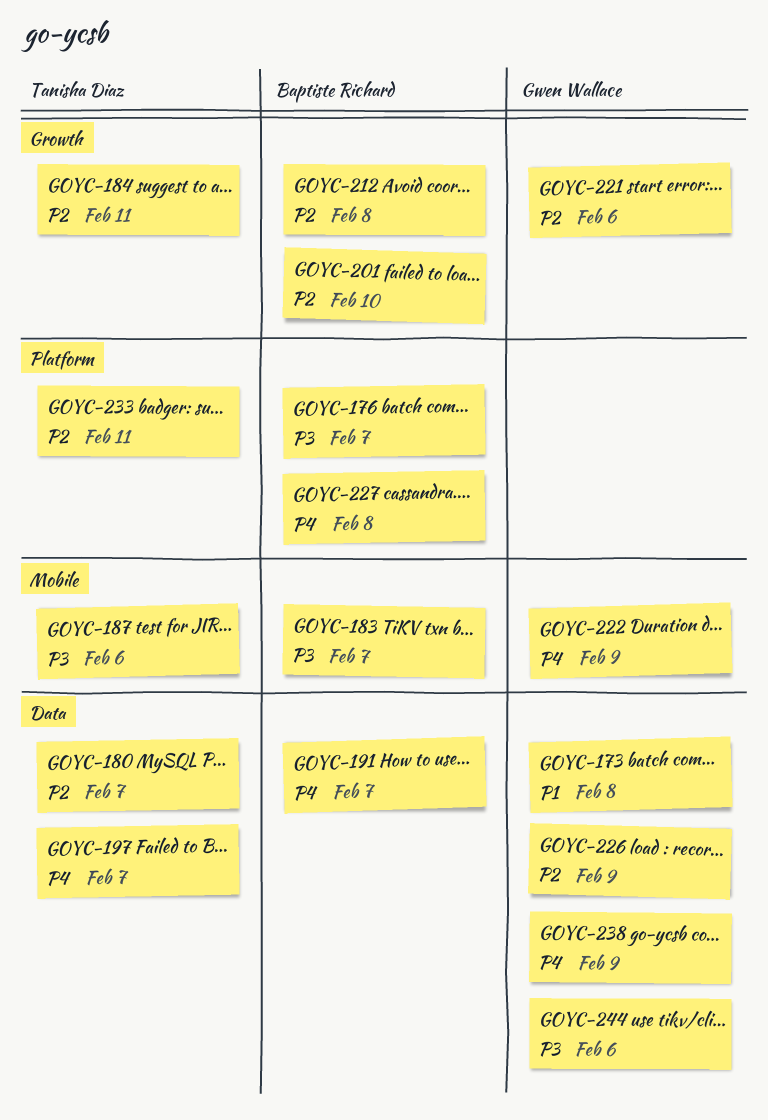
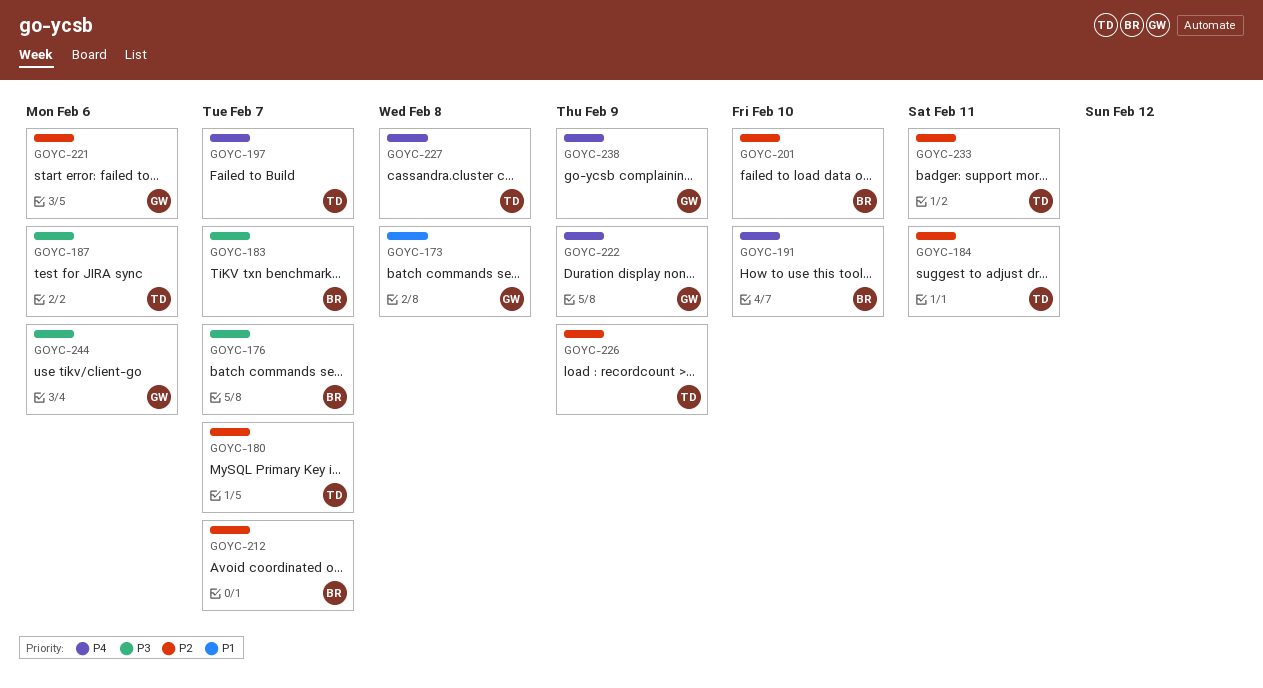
GOYC-191, due: Feb 7 -> Feb 10
GOYC-212, due: Feb 8 -> Feb 7
GOYC-226, owner: Gwen Wallace -> Tanisha Diaz
GOYC-227, owner: Baptiste Richard -> Tanisha Diaz

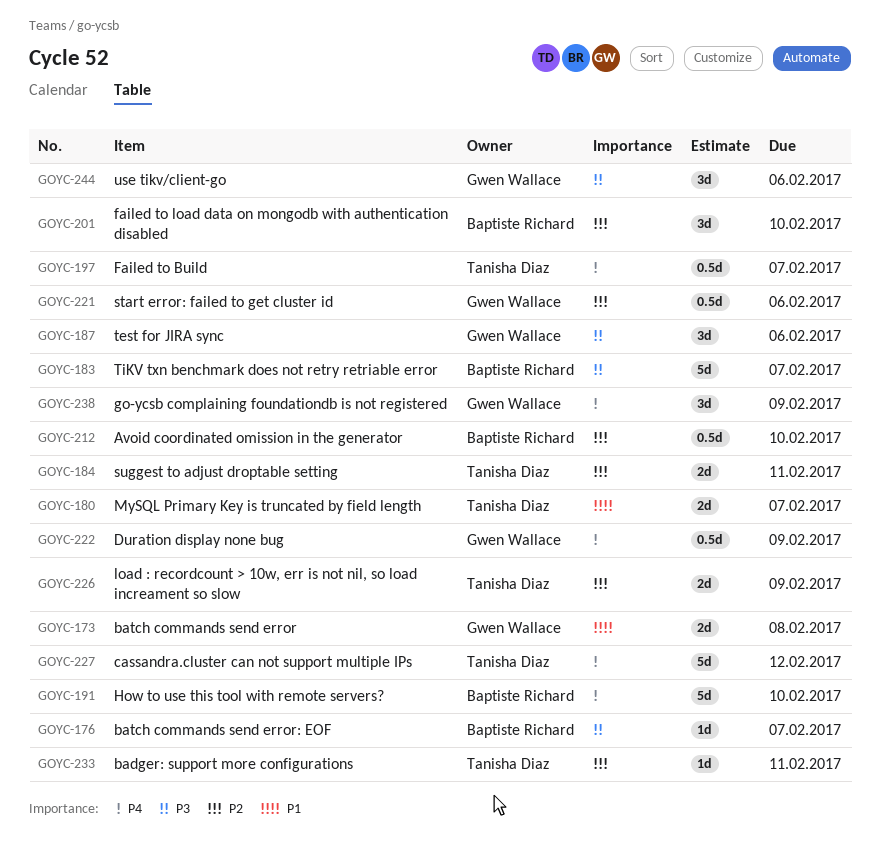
GOYC-180, priority: P2 -> P1
GOYC-187, owner: Tanisha Diaz -> Gwen Wallace
GOYC-212, due: Feb 7 -> Feb 10
GOYC-227, due: Feb 8 -> Feb 12

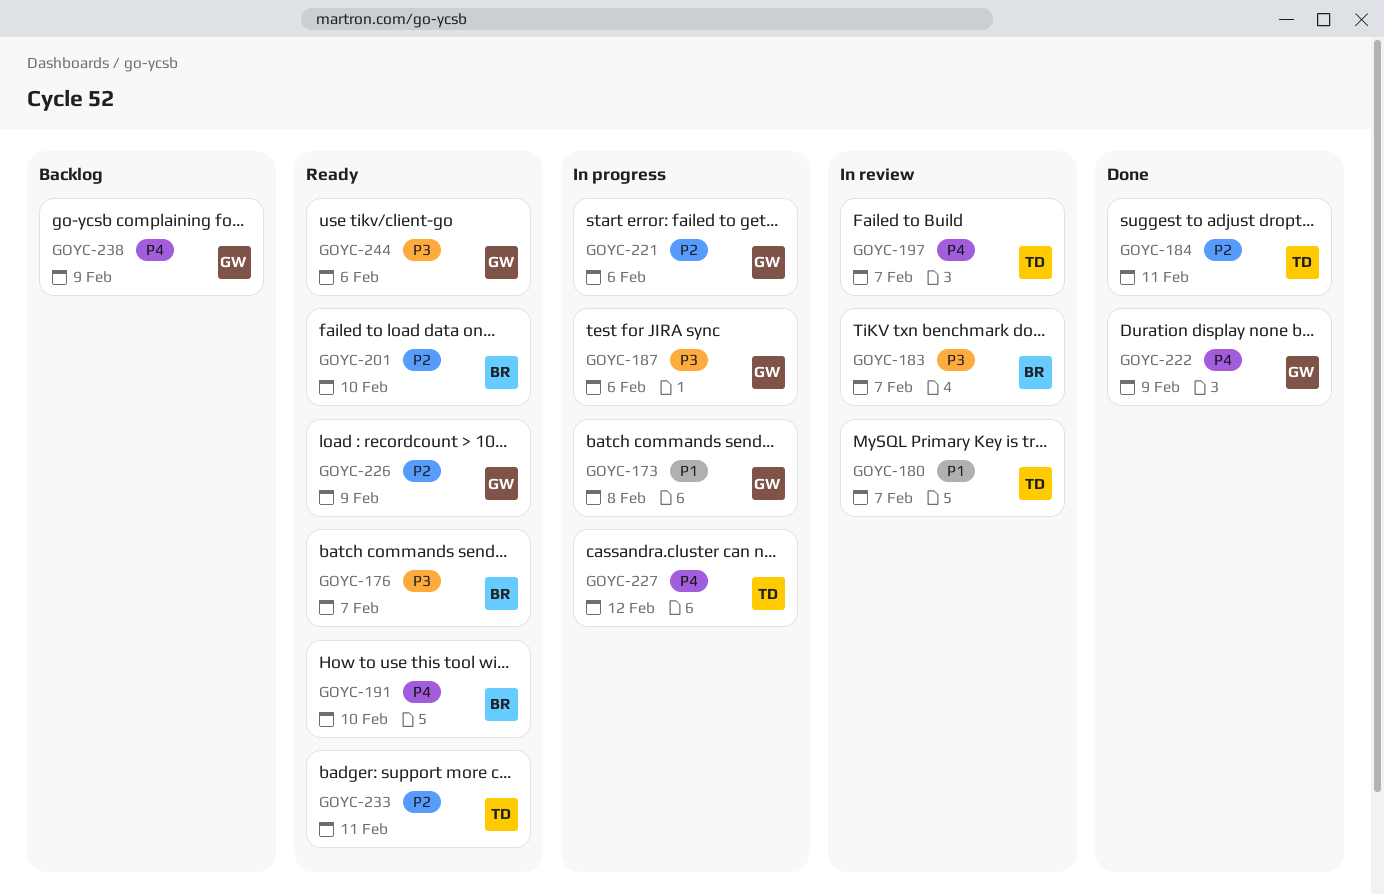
GOYC-212: present -> none
GOYC-226, owner: Tanisha Diaz -> Gwen Wallace

